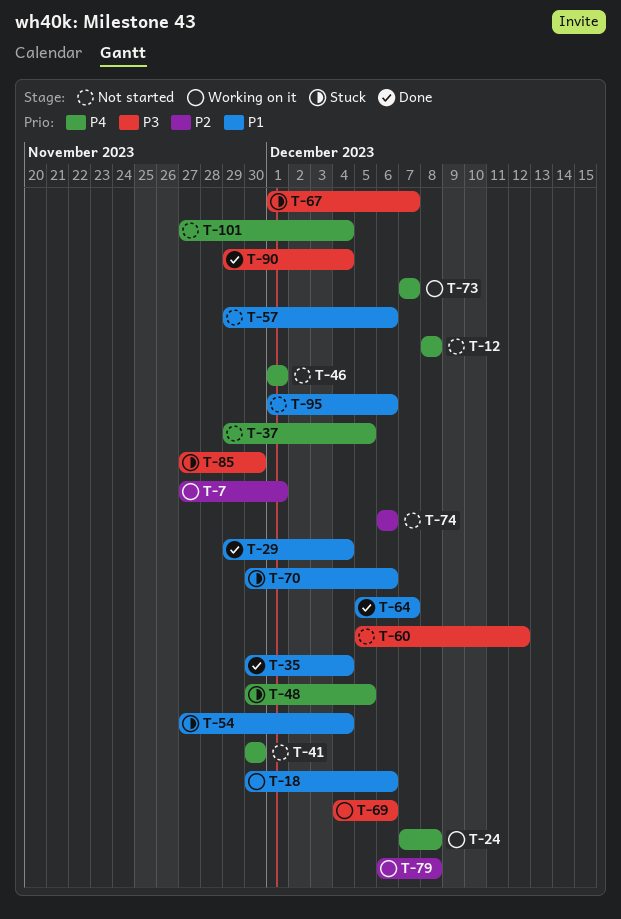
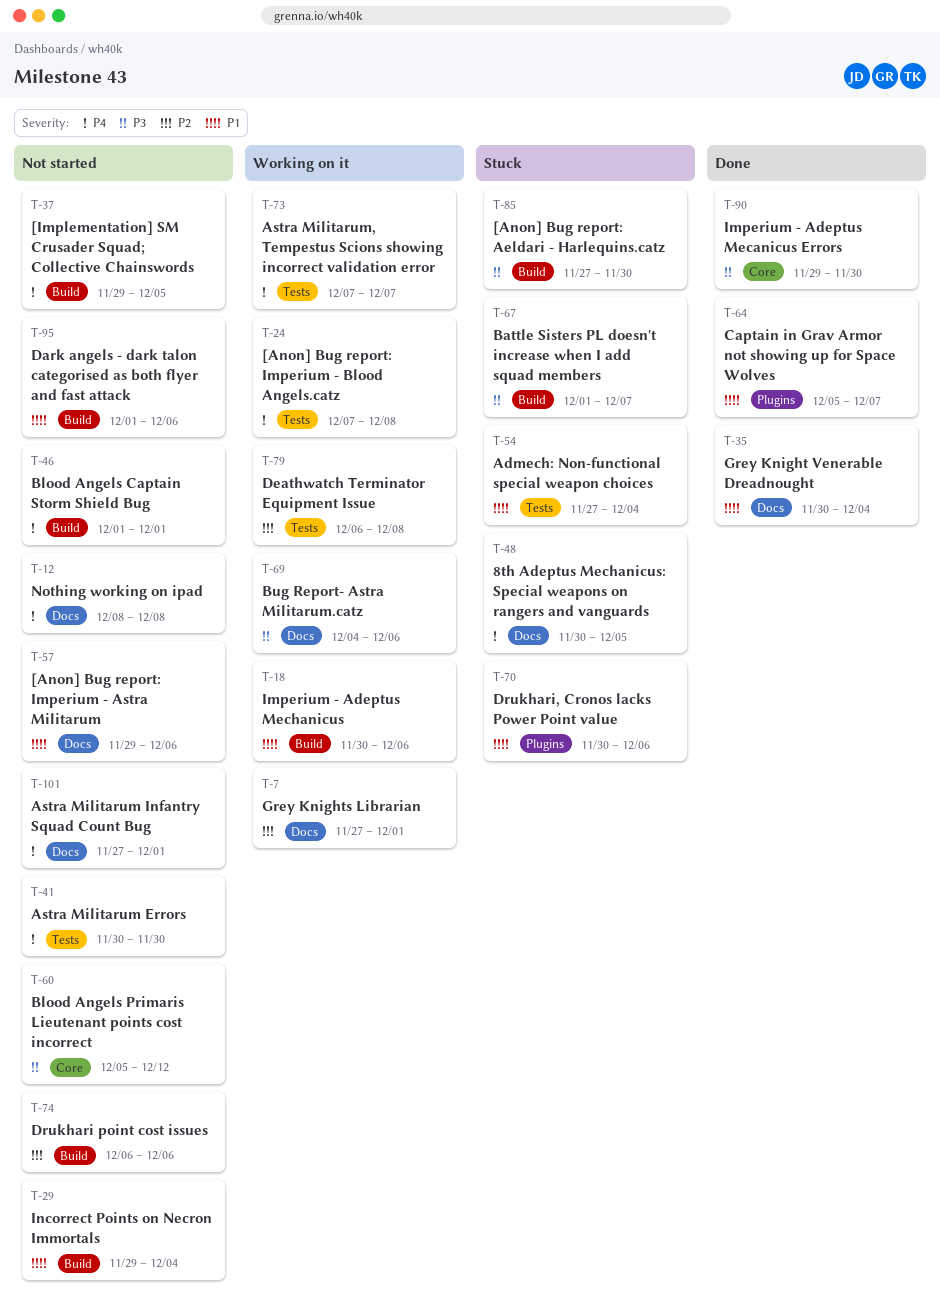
T-29, status: Done -> Not started
T-90, due: Dec 4 -> Nov 30
T-101, due: Dec 4 -> Dec 1

